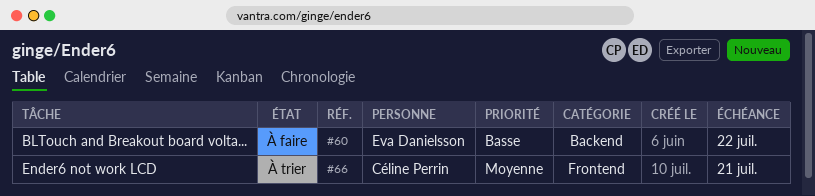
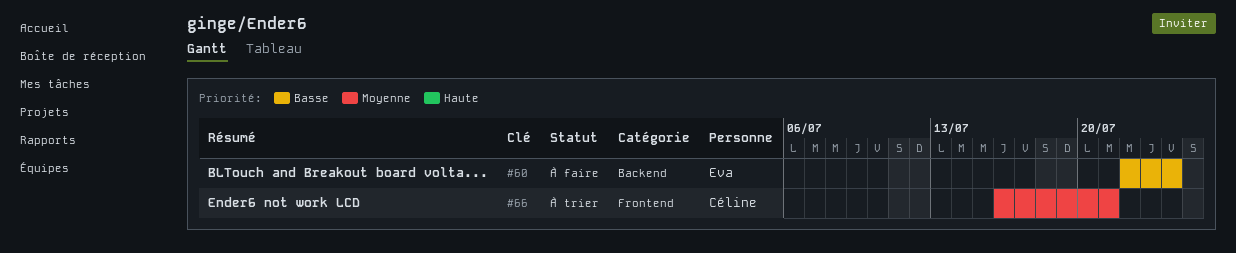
#60, due: Jul 22 -> Jul 24

